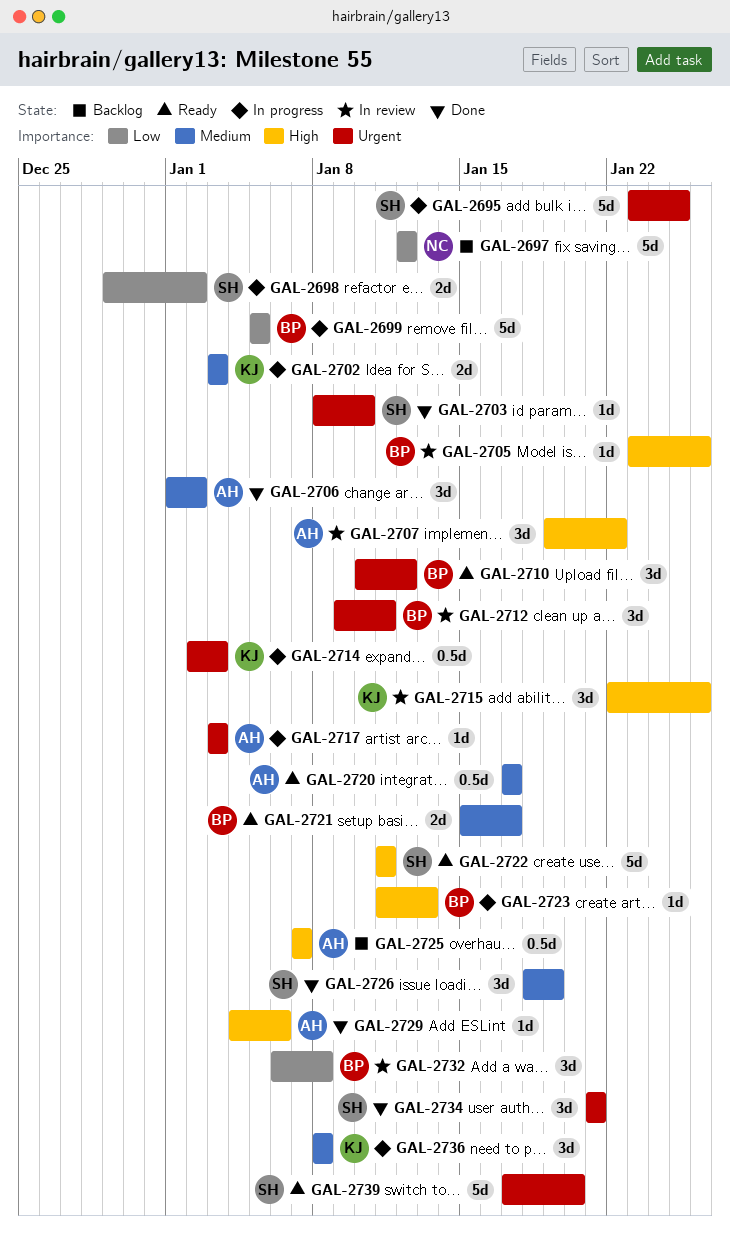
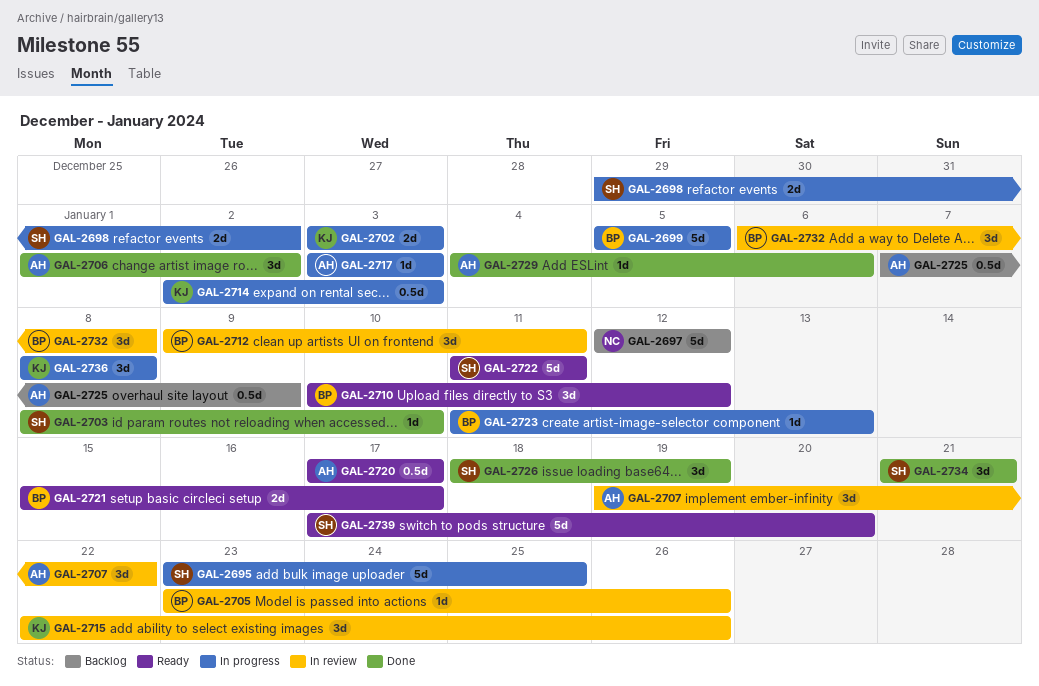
GAL-2725, due: Jan 7 -> Jan 9

